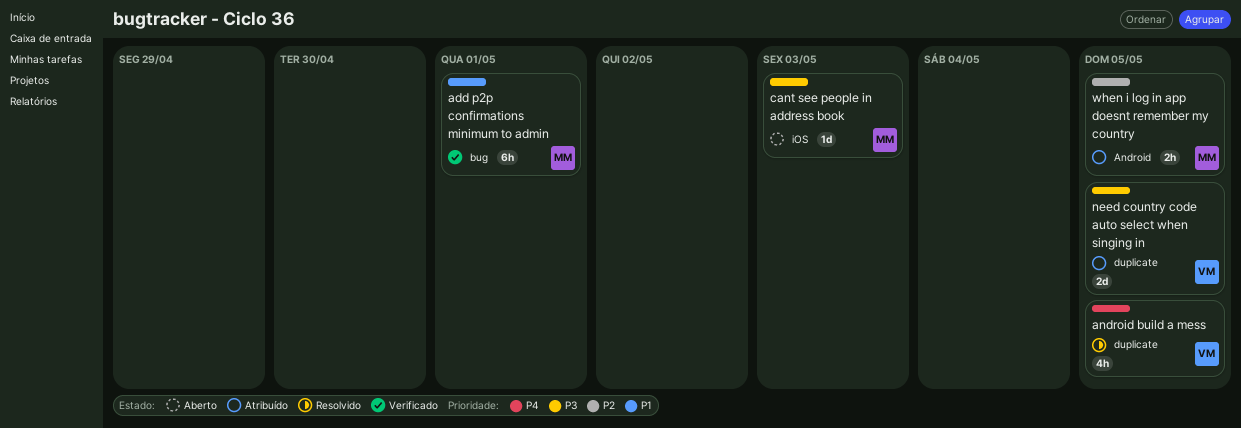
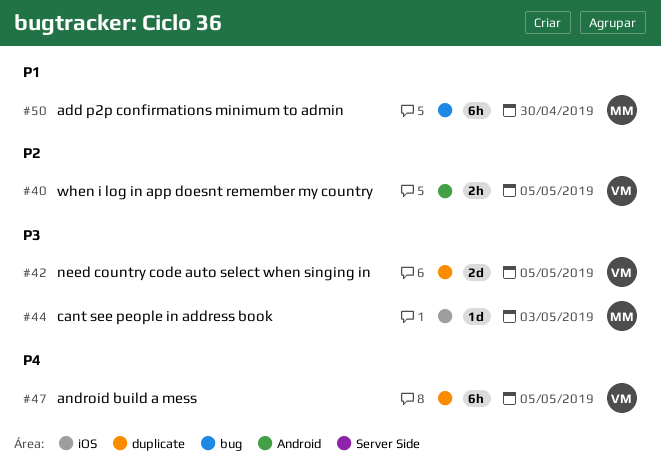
add p2p confirmations minimum to admin, due: May 1 -> Apr 30
android build a mess, estimate: 4h -> 6h
when i log in app doesnt remember my country, owner: MM -> VM

